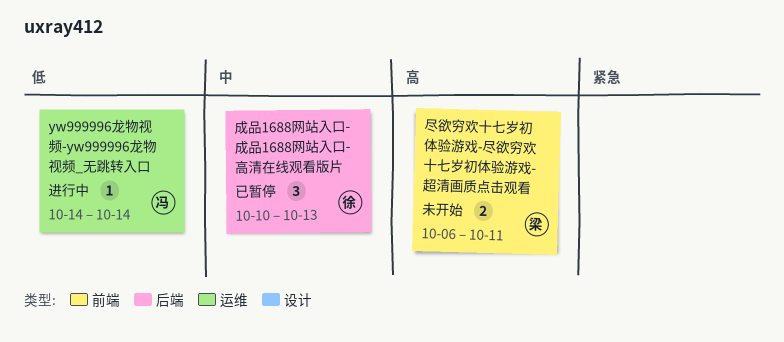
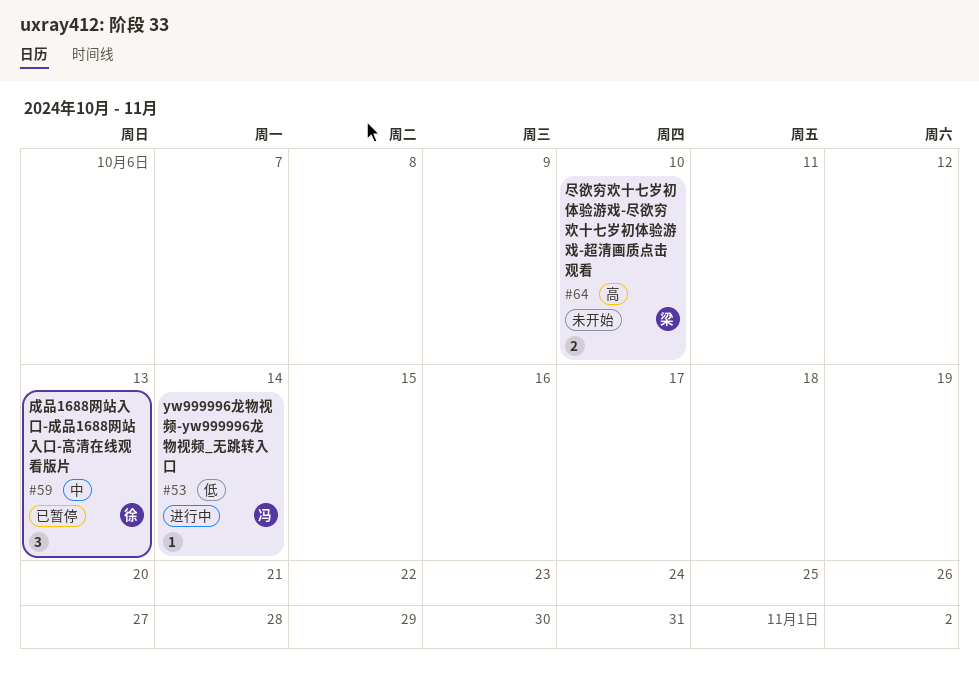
尽欲穷欢十七岁初体验游戏-尽欲穷欢十七岁初体验游戏-超清画质点击观看, due: Oct 11 -> Oct 10

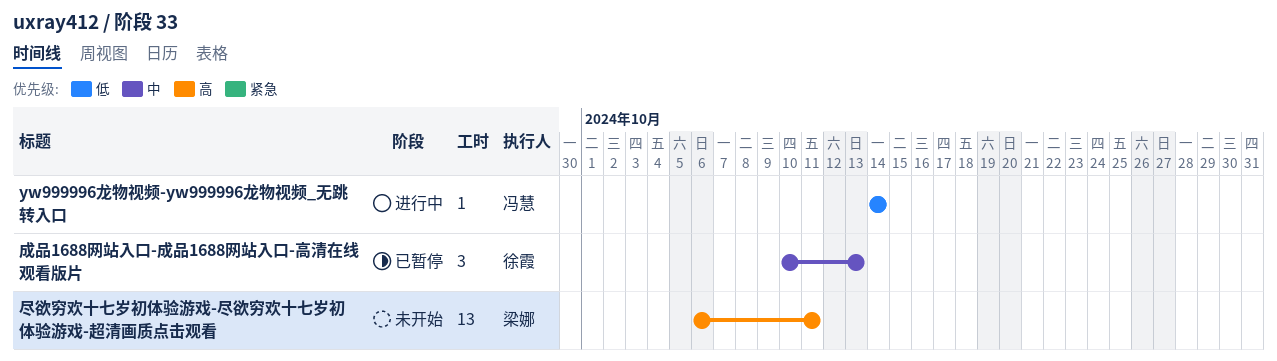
尽欲穷欢十七岁初体验游戏-尽欲穷欢十七岁初体验游戏-超清画质点击观看, estimate: 2 -> 13
尽欲穷欢十七岁初体验游戏-尽欲穷欢十七岁初体验游戏-超清画质点击观看, due: Oct 10 -> Oct 11

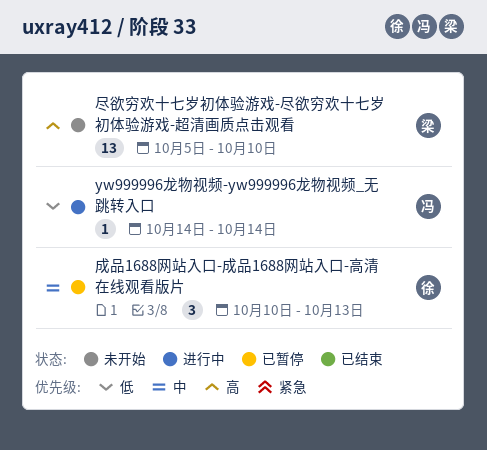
尽欲穷欢十七岁初体验游戏-尽欲穷欢十七岁初体验游戏-超清画质点击观看, start: Oct 6 -> Oct 5
尽欲穷欢十七岁初体验游戏-尽欲穷欢十七岁初体验游戏-超清画质点击观看, due: Oct 11 -> Oct 10

